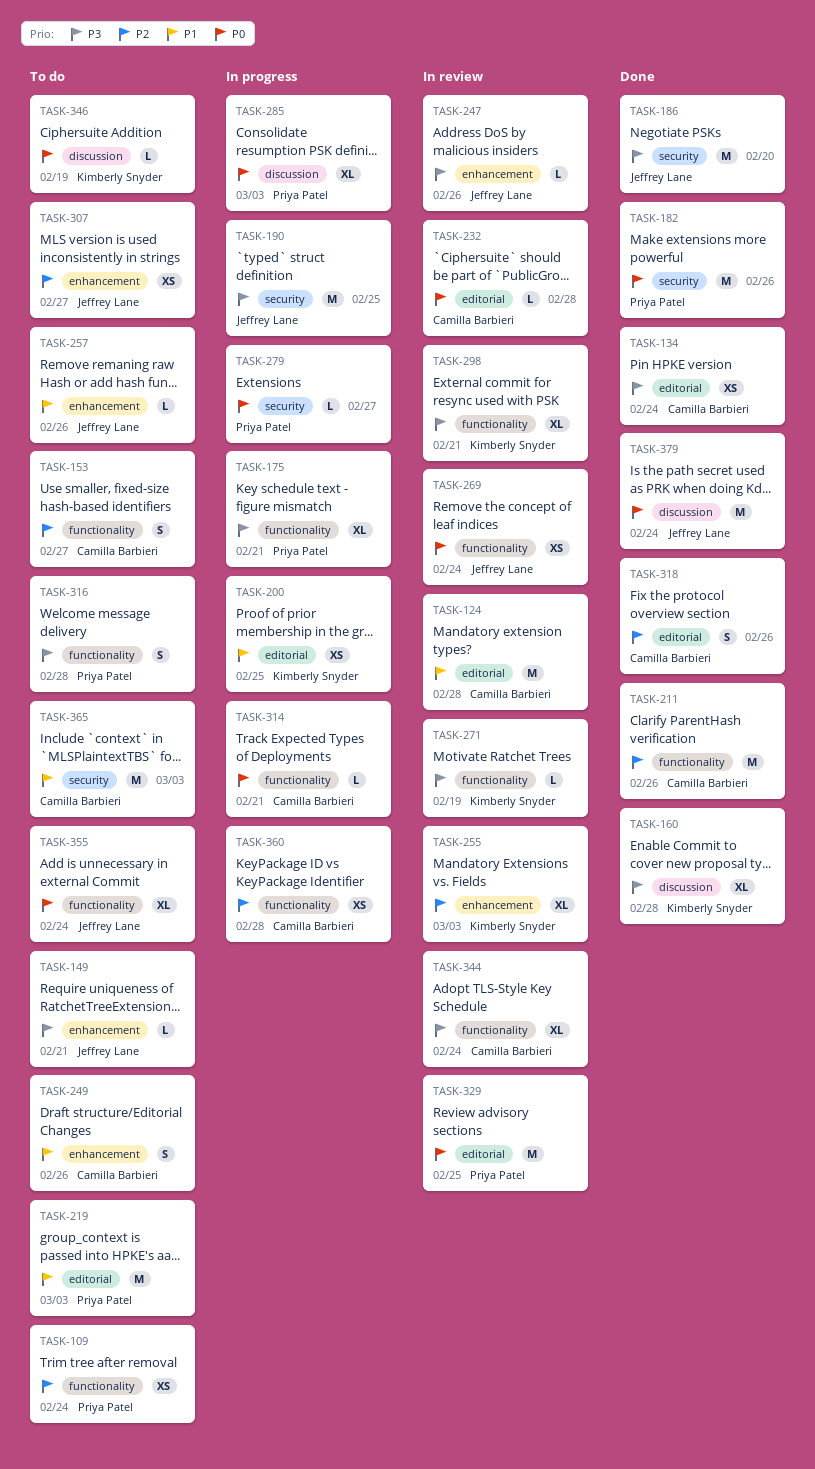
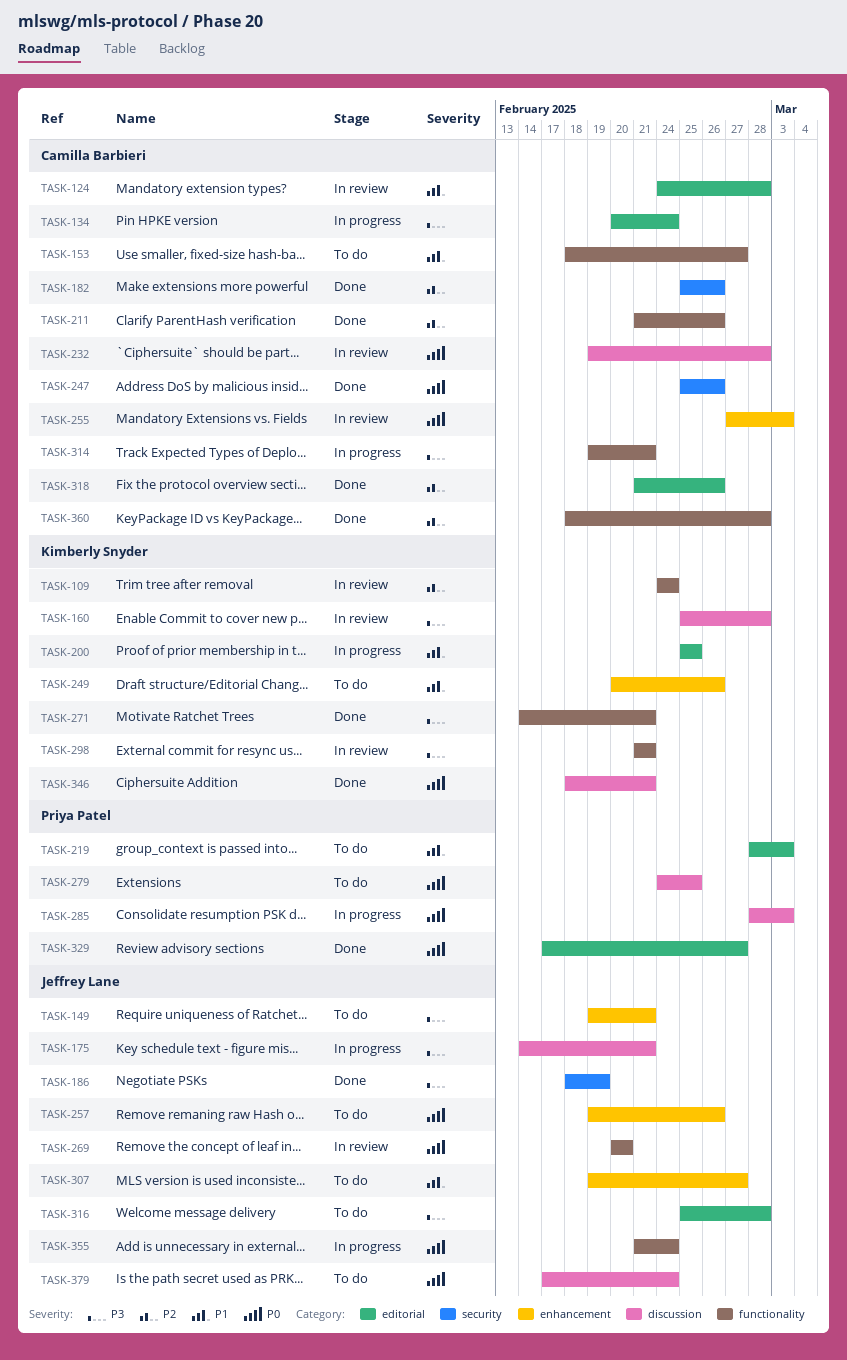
TASK-109, status: To do -> In review
TASK-109, owner: Priya Patel -> Kimberly Snyder
TASK-134, status: Done -> In progress
TASK-153, priority: P2 -> P1
TASK-160, status: Done -> In review
TASK-175, owner: Priya Patel -> Jeffrey Lane
TASK-175, label: functionality -> discussion
TASK-182, owner: Priya Patel -> Camilla Barbieri
TASK-182, priority: P0 -> P2
TASK-186, due: Feb 20 -> Feb 19
TASK-190: present -> none
TASK-232, label: editorial -> discussion
TASK-247, status: In review -> Done
TASK-247, owner: Jeffrey Lane -> Camilla Barbieri
TASK-247, priority: P3 -> P0
TASK-247, label: enhancement -> security
TASK-249, owner: Camilla Barbieri -> Kimberly Snyder
TASK-255, owner: Kimberly Snyder -> Camilla Barbieri
TASK-255, priority: P2 -> P0
TASK-257, priority: P1 -> P0
TASK-269, due: Feb 24 -> Feb 20
TASK-271, status: In review -> Done
TASK-271, due: Feb 19 -> Feb 21
TASK-279, status: In progress -> To do
TASK-279, label: security -> discussion
TASK-279, due: Feb 27 -> Feb 25
TASK-307, priority: P2 -> P1
TASK-314, priority: P0 -> P3
TASK-316, owner: Priya Patel -> Jeffrey Lane
TASK-316, label: functionality -> editorial
TASK-329, status: In review -> Done
TASK-329, due: Feb 25 -> Feb 27
TASK-344: present -> none
TASK-346, status: To do -> Done
TASK-346, due: Feb 19 -> Feb 21
TASK-355, status: To do -> In progress
TASK-360, status: In progress -> Done
TASK-365: present -> none
TASK-379, status: Done -> To do

